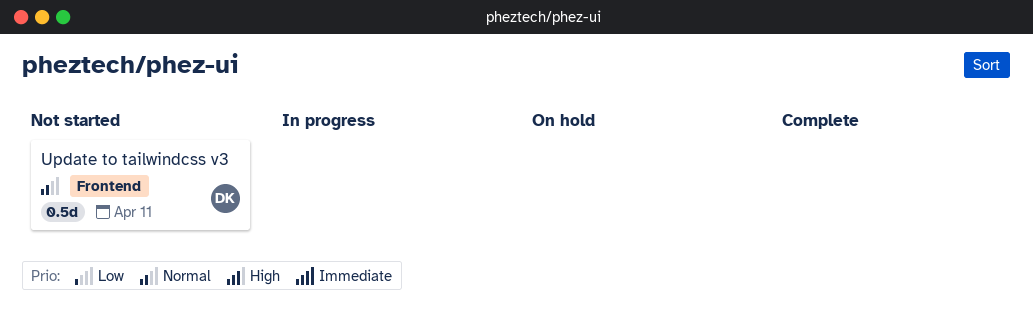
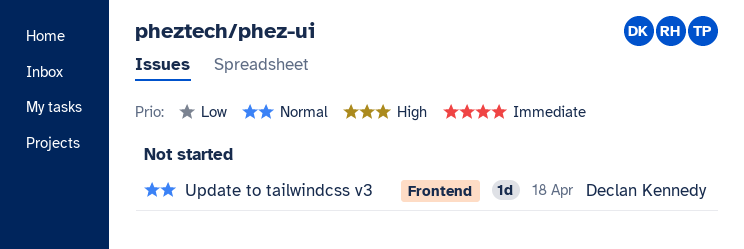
Update to tailwindcss v3, estimate: 0.5d -> 1d
Update to tailwindcss v3, due: Apr 11 -> Apr 18

